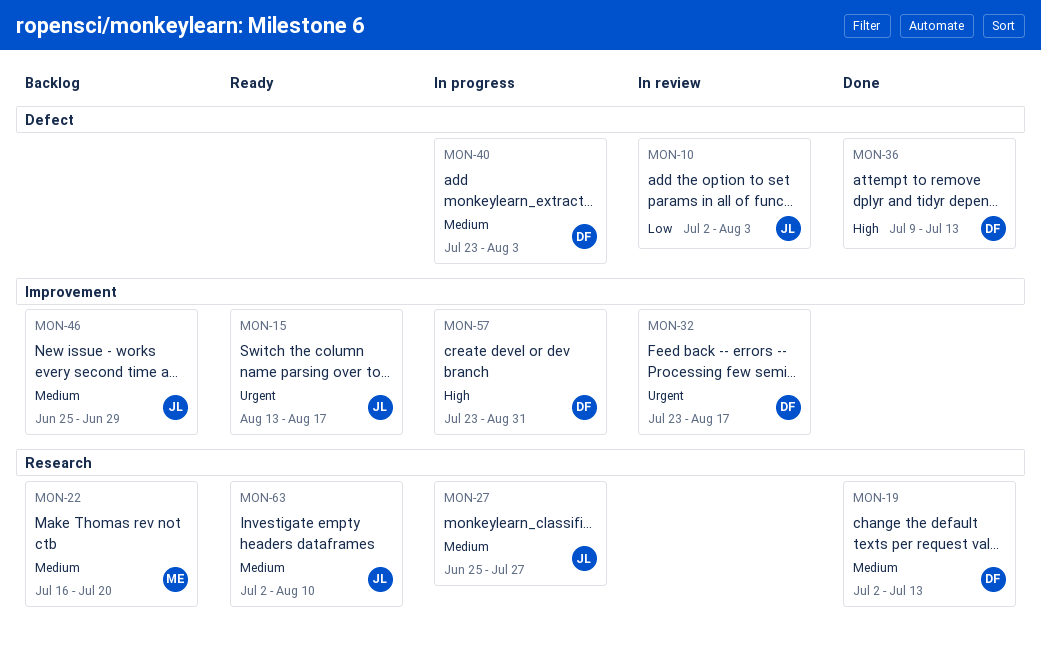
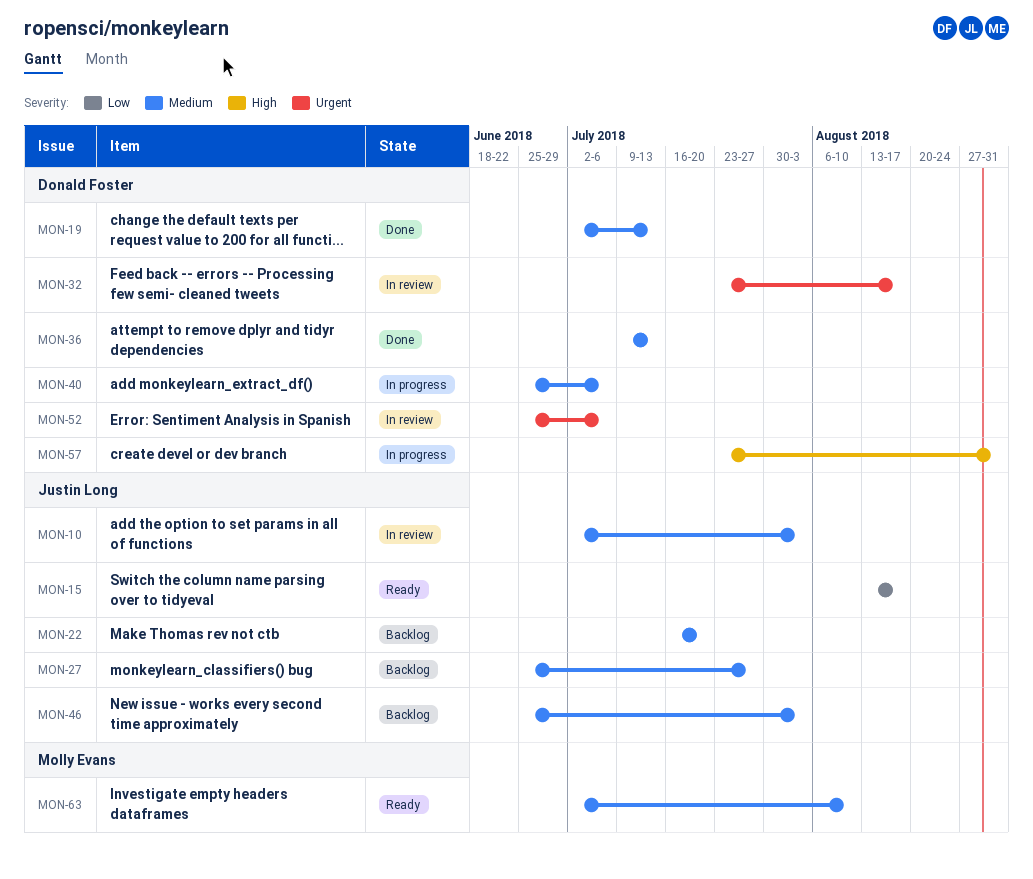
MON-10, priority: Low -> Medium
MON-15, priority: Urgent -> Low
MON-22, owner: Molly Evans -> Justin Long
MON-27, status: In progress -> Backlog
MON-36, priority: High -> Medium
MON-40, start: Jul 23 -> Jun 25
MON-40, due: Aug 3 -> Jul 6
MON-46, due: Jun 29 -> Aug 3
MON-52: none -> present
MON-63, owner: Justin Long -> Molly Evans

